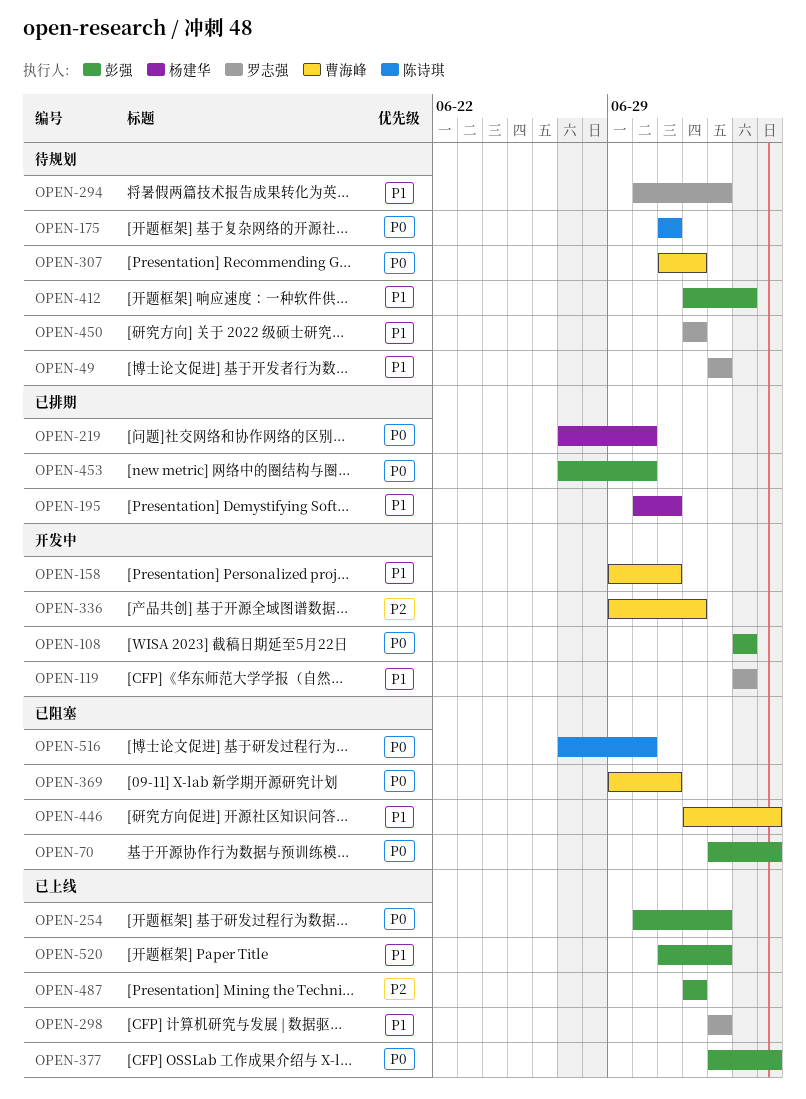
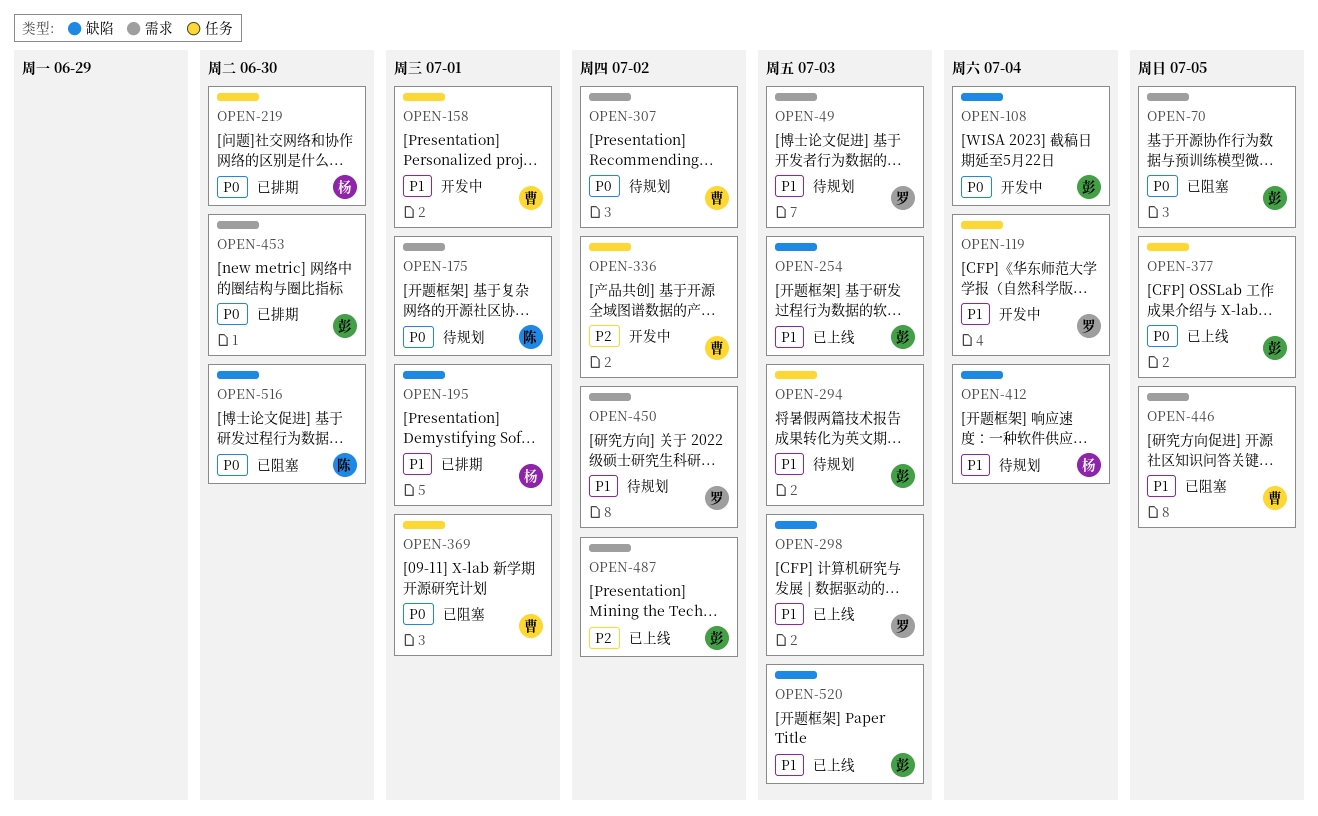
OPEN-254, priority: P0 -> P1
OPEN-294, owner: 罗志强 -> 彭强
OPEN-412, owner: 彭强 -> 杨建华

